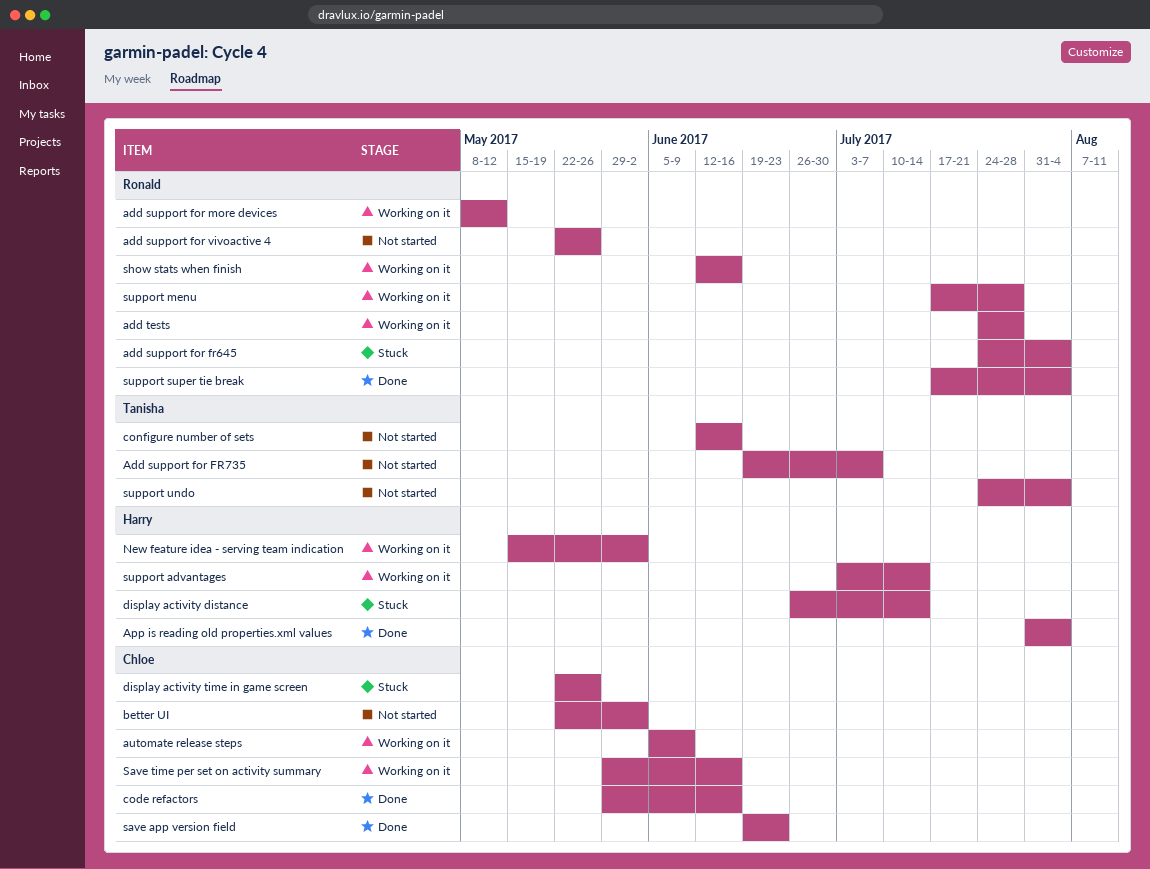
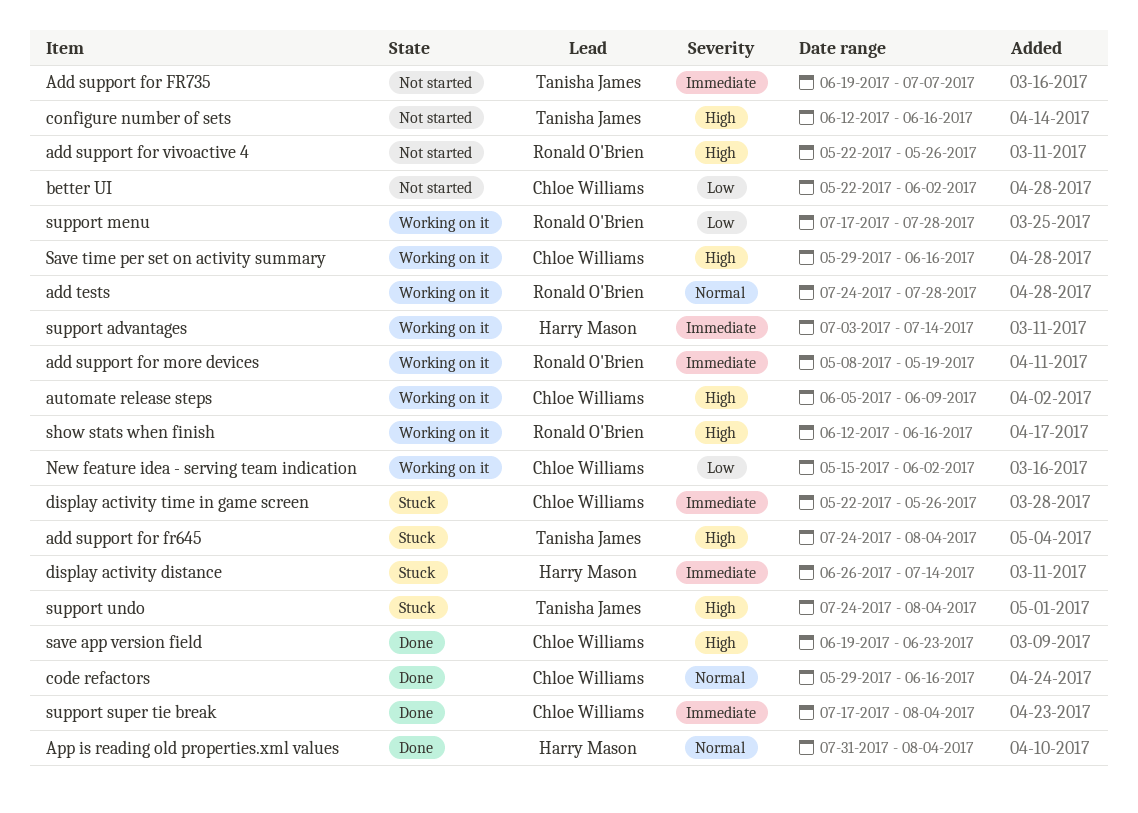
add support for fr645, owner: Ronald O'Brien -> Tanisha James
add support for more devices, due: May 12 -> May 19
New feature idea - serving team indication, owner: Harry Mason -> Chloe Williams
support super tie break, owner: Ronald O'Brien -> Chloe Williams
support undo, status: Not started -> Stuck

